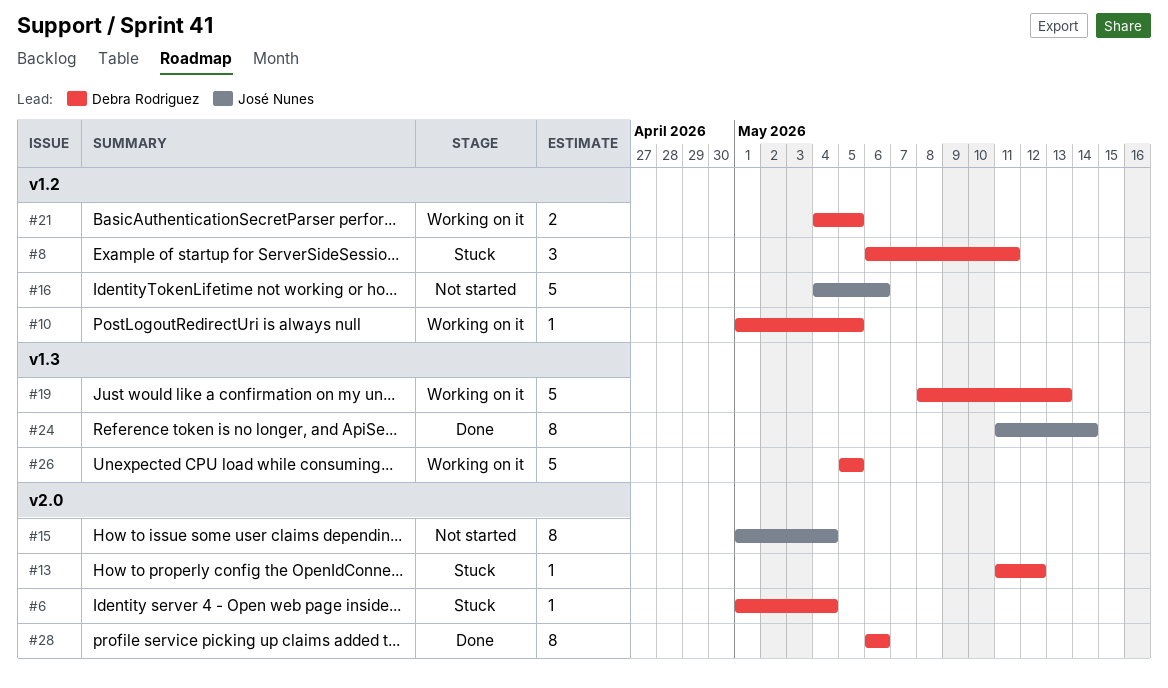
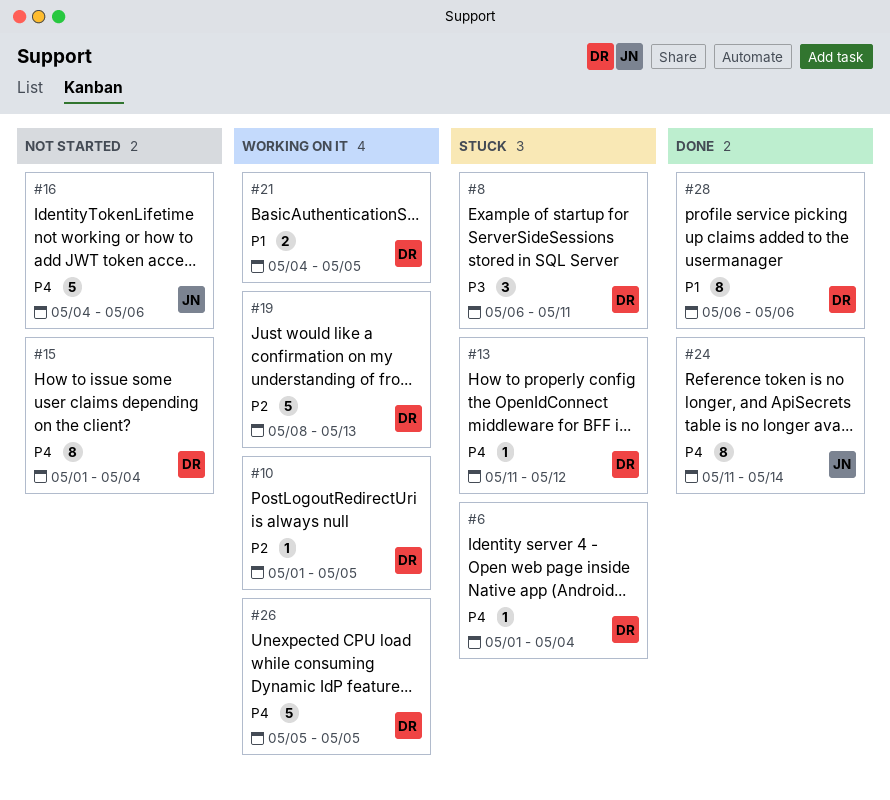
#15, owner: José Nunes -> Debra Rodriguez

